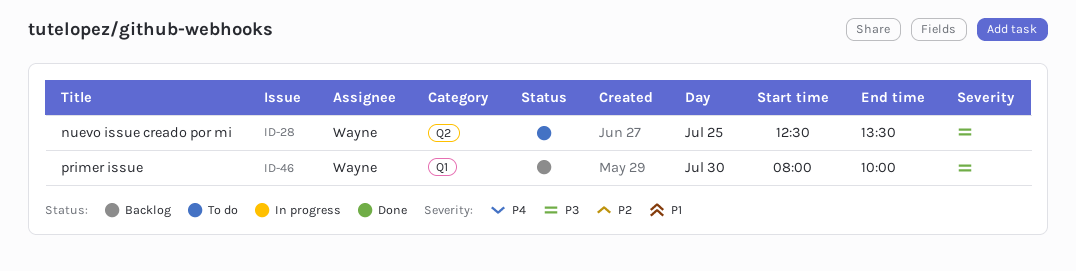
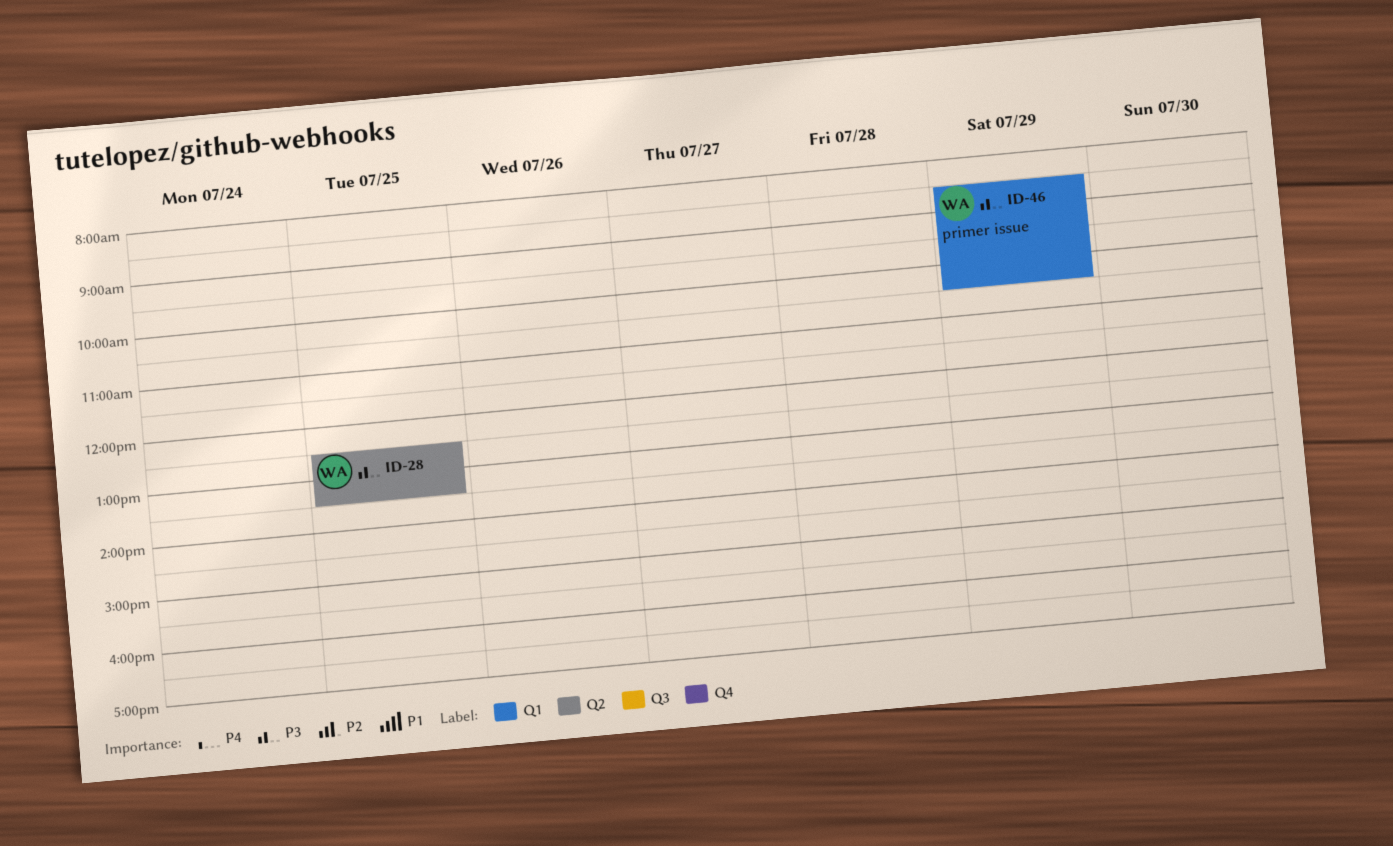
ID-46, day: Jul 30 -> Jul 29
ID-46, begins: 08:00 -> 08:30
ID-46, ends: 10:00 -> 10:30

